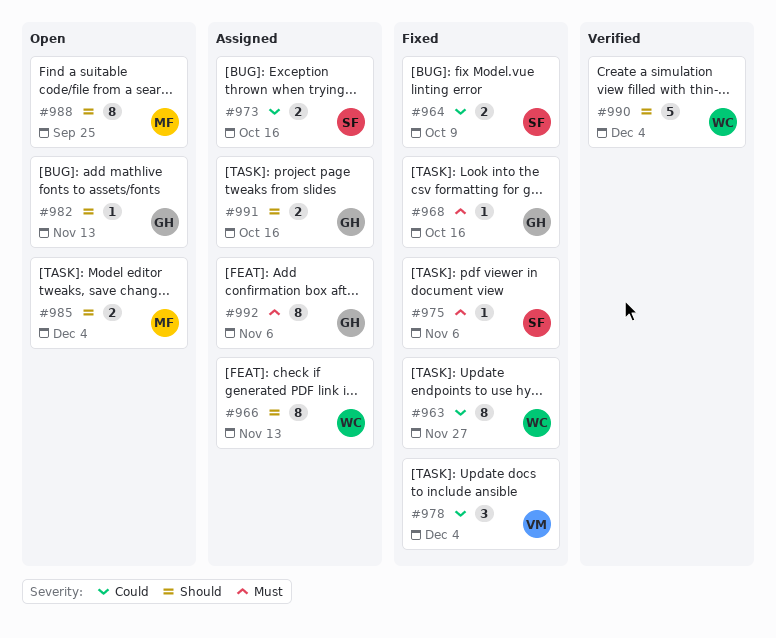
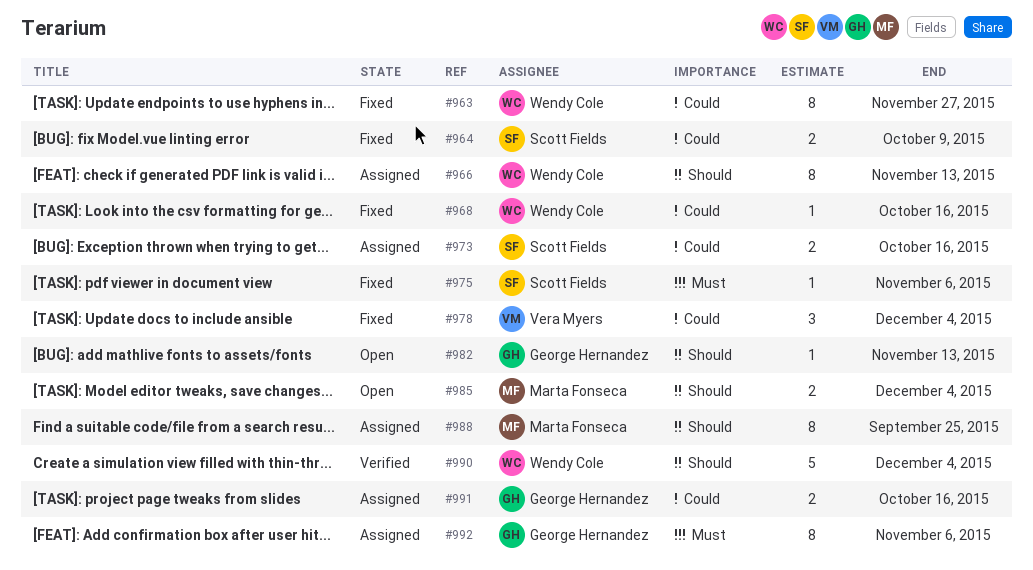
#968, owner: George Hernandez -> Wendy Cole
#968, priority: Must -> Could
#988, status: Open -> Assigned
#991, priority: Should -> Could

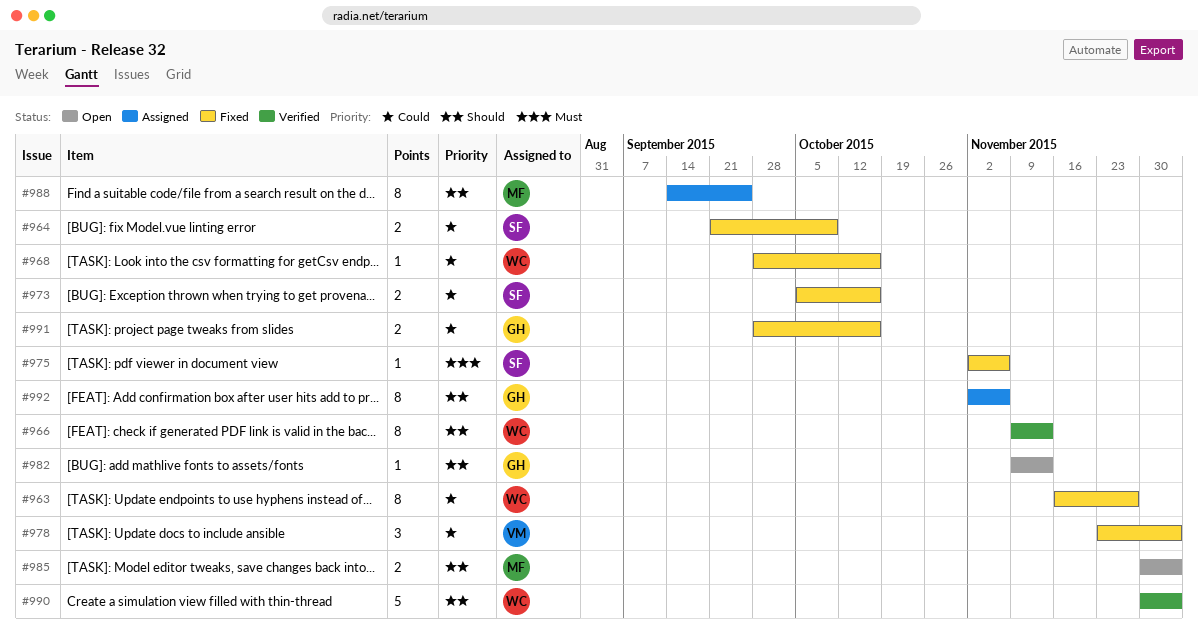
#966, status: Assigned -> Verified
#973, status: Assigned -> Fixed
#991, status: Assigned -> Fixed
#992, priority: Must -> Should

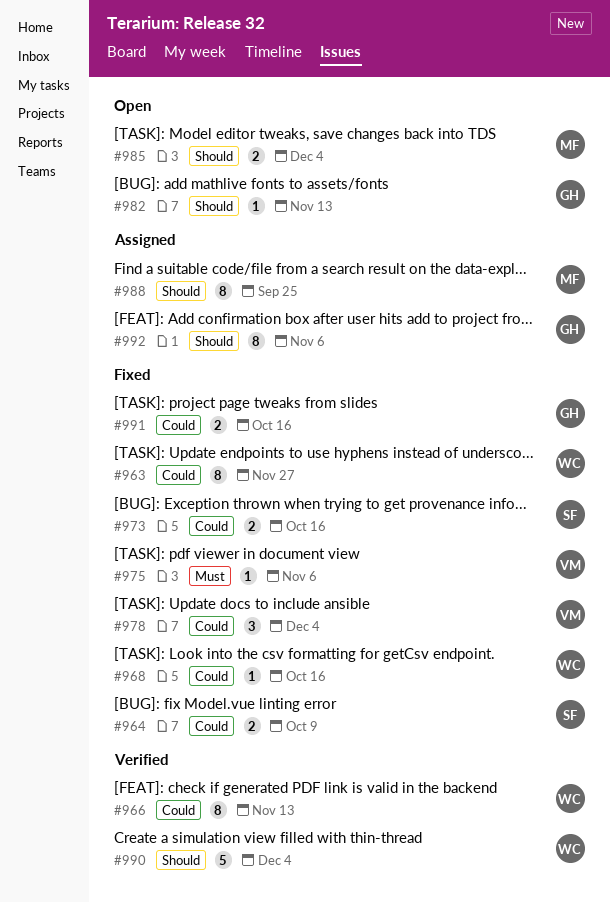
#966, priority: Should -> Could
#975, owner: SF -> VM

